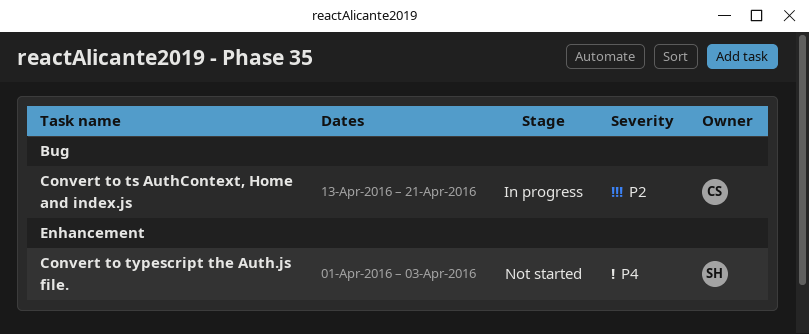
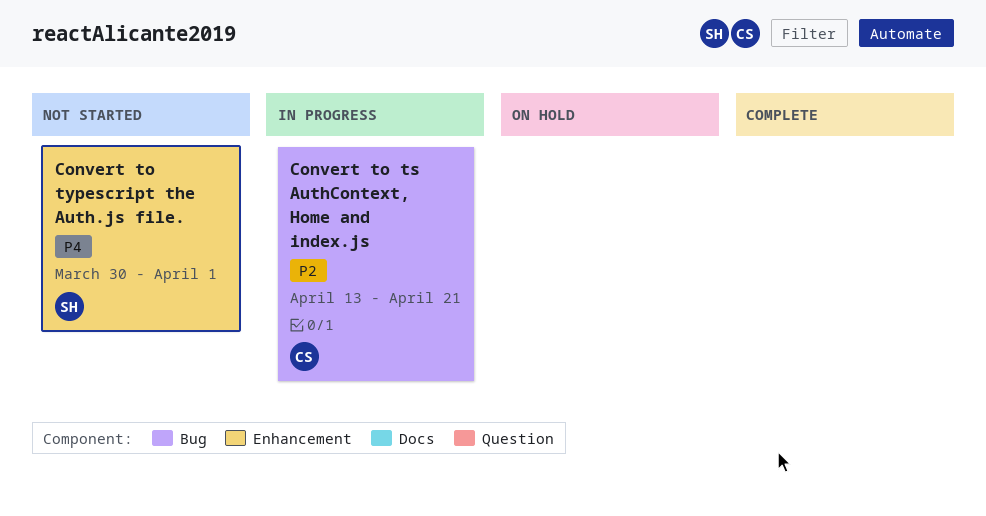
Convert to typescript the Auth.js file., start: Apr 1 -> Mar 30
Convert to typescript the Auth.js file., due: Apr 3 -> Apr 1

